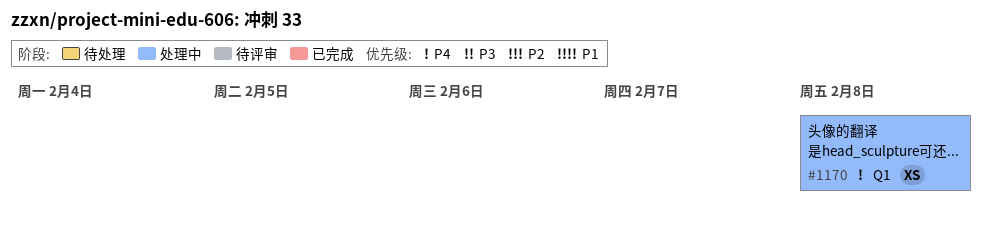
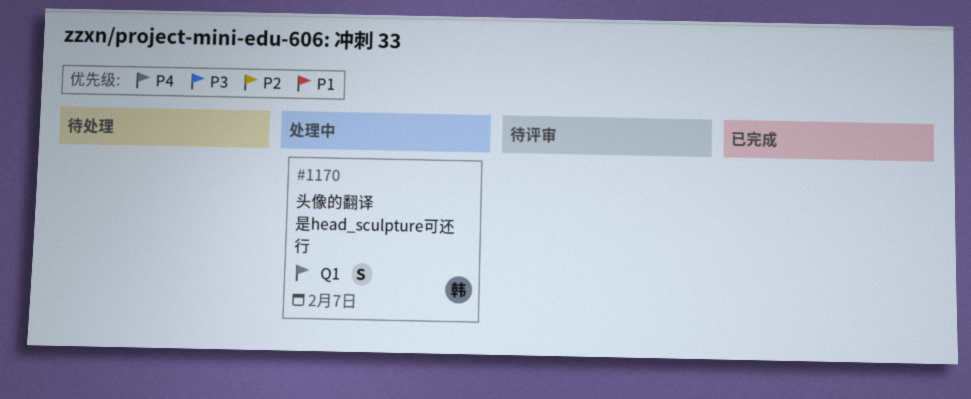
#1170, estimate: XS -> S
#1170, due: Feb 8 -> Feb 7

